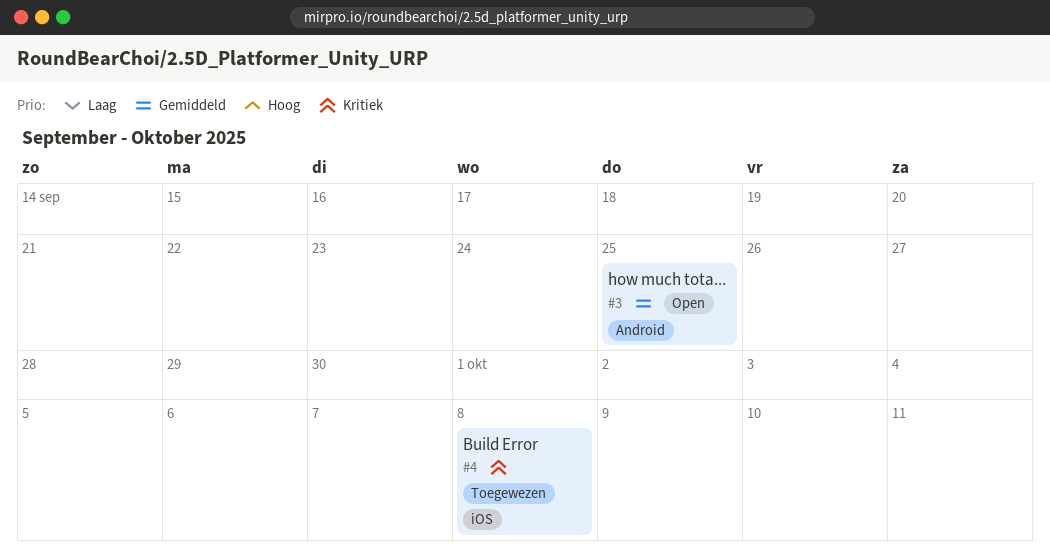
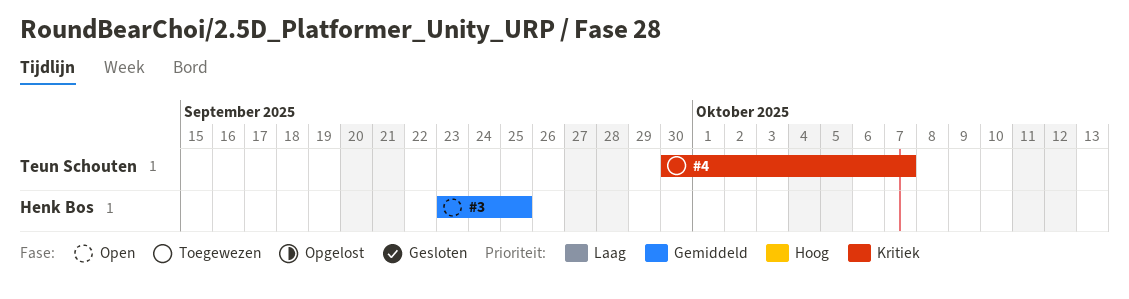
#4, due: Oct 8 -> Oct 7

